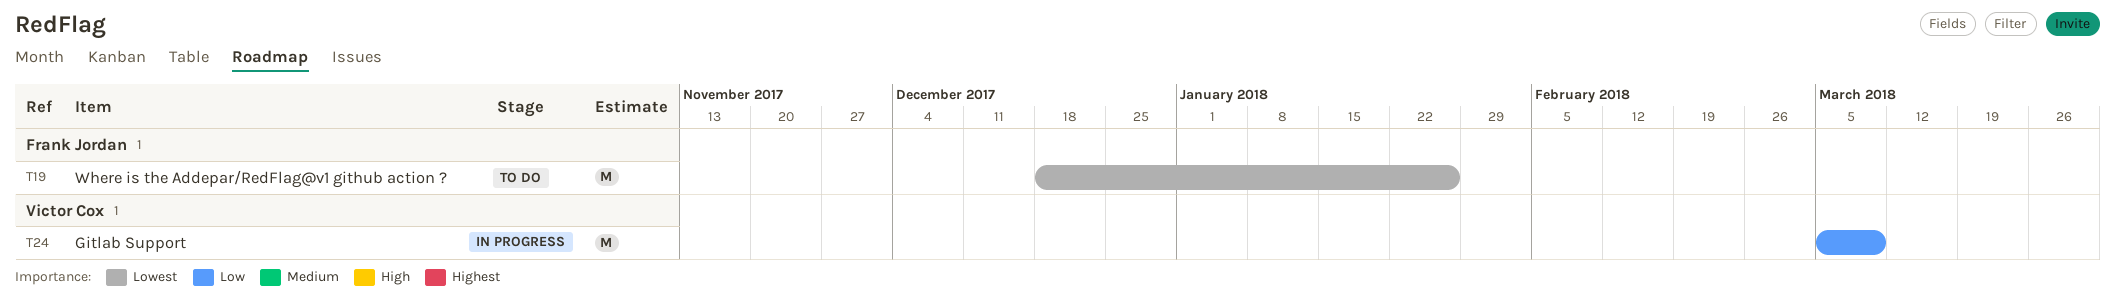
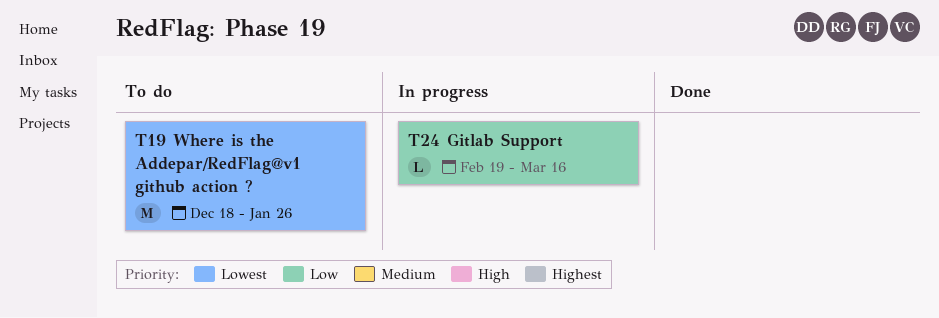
T24, estimate: M -> L
T24, start: Mar 5 -> Feb 19
T24, due: Mar 9 -> Mar 16

